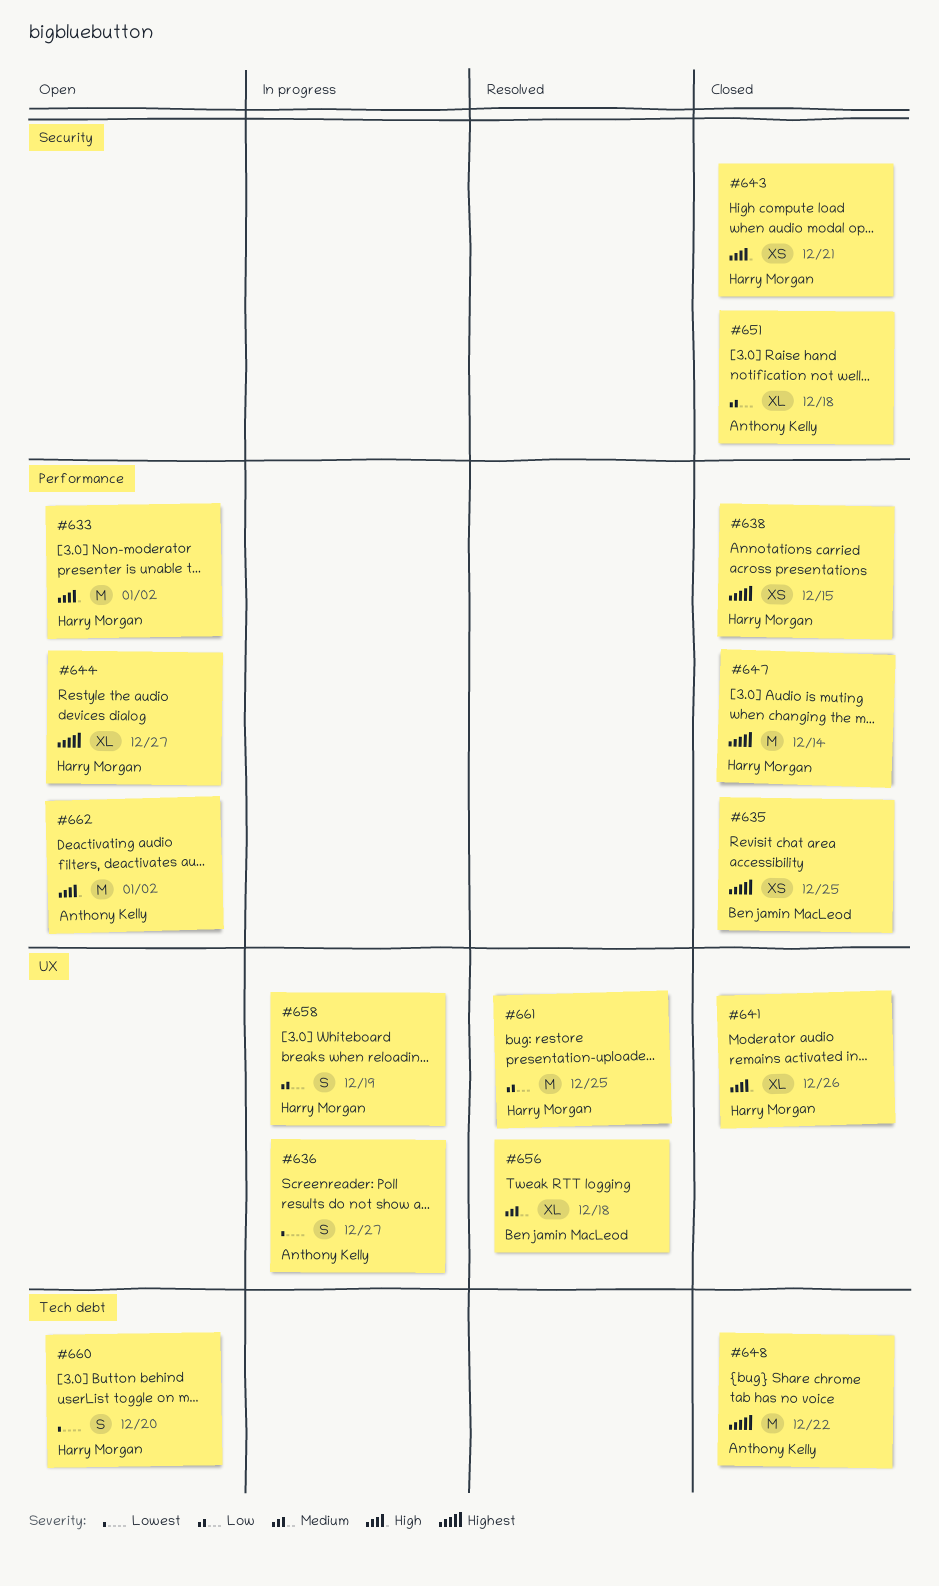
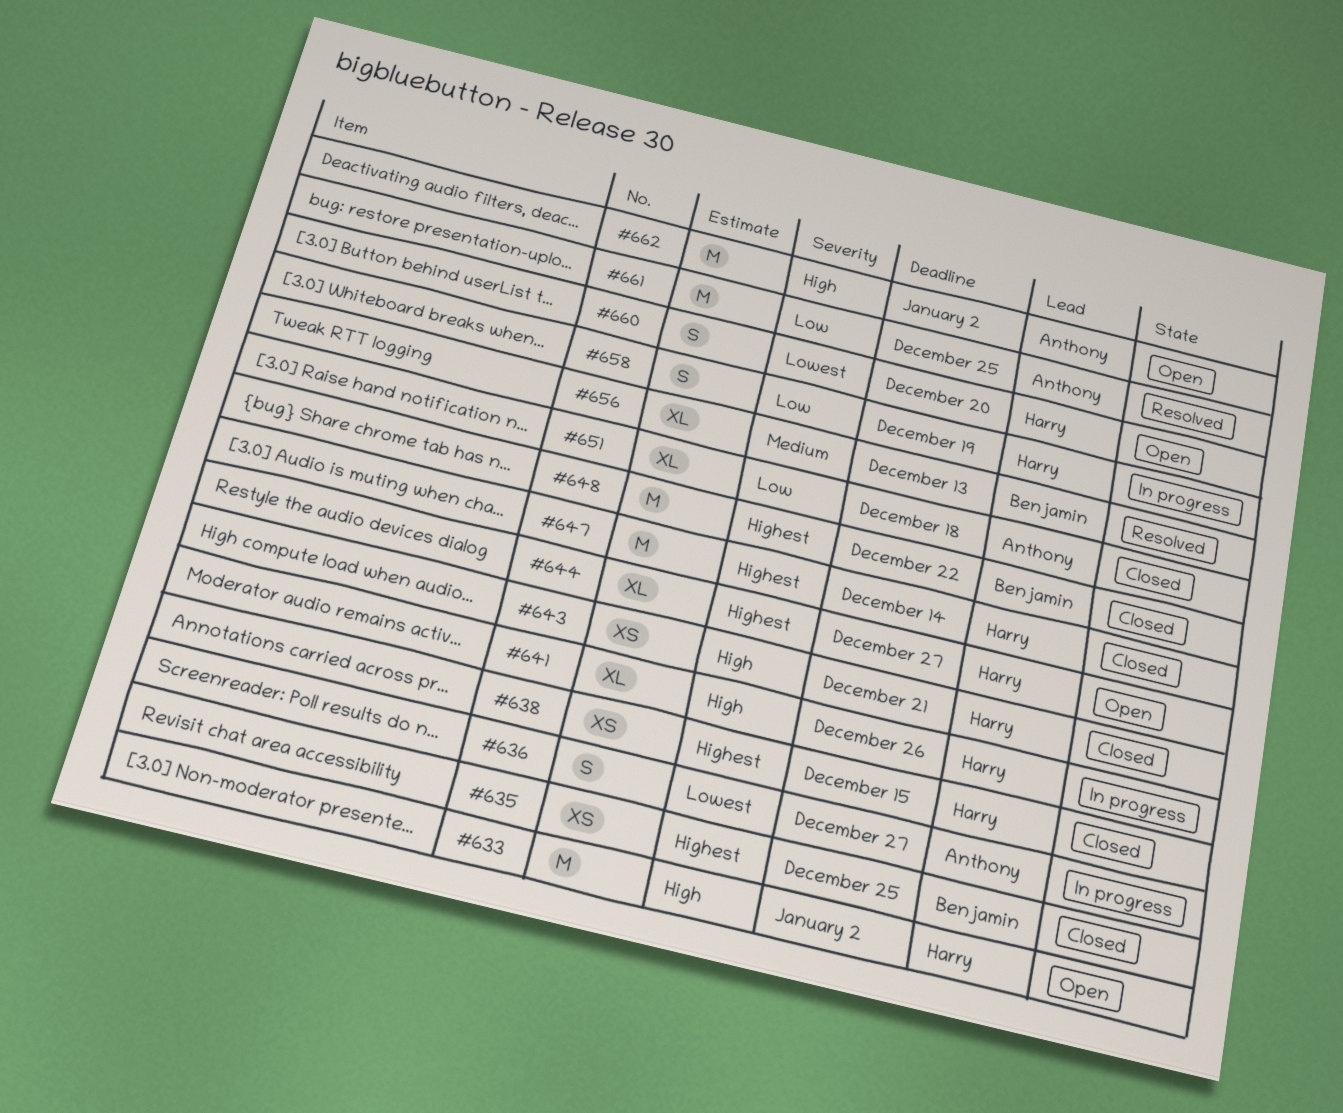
#641, status: Closed -> In progress
#648, owner: Anthony Kelly -> Benjamin MacLeod
#656, due: Dec 18 -> Dec 13
#661, owner: Harry Morgan -> Anthony Kelly

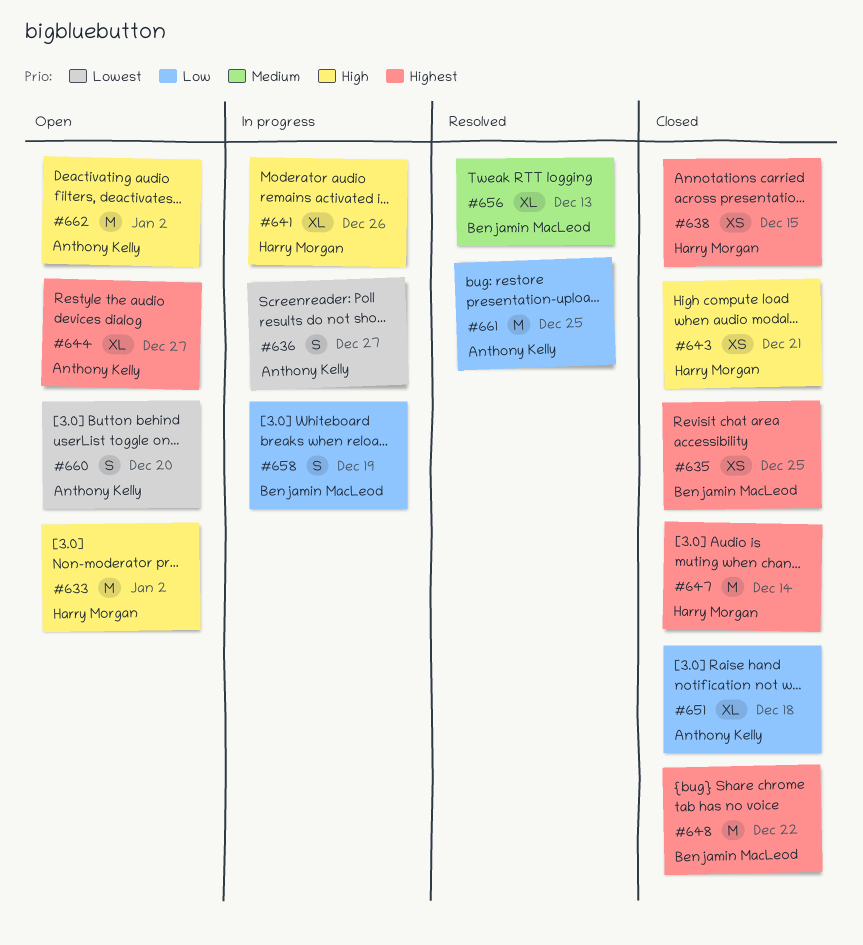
#644, owner: Harry Morgan -> Anthony Kelly
#658, owner: Harry Morgan -> Benjamin MacLeod
#660, owner: Harry Morgan -> Anthony Kelly

